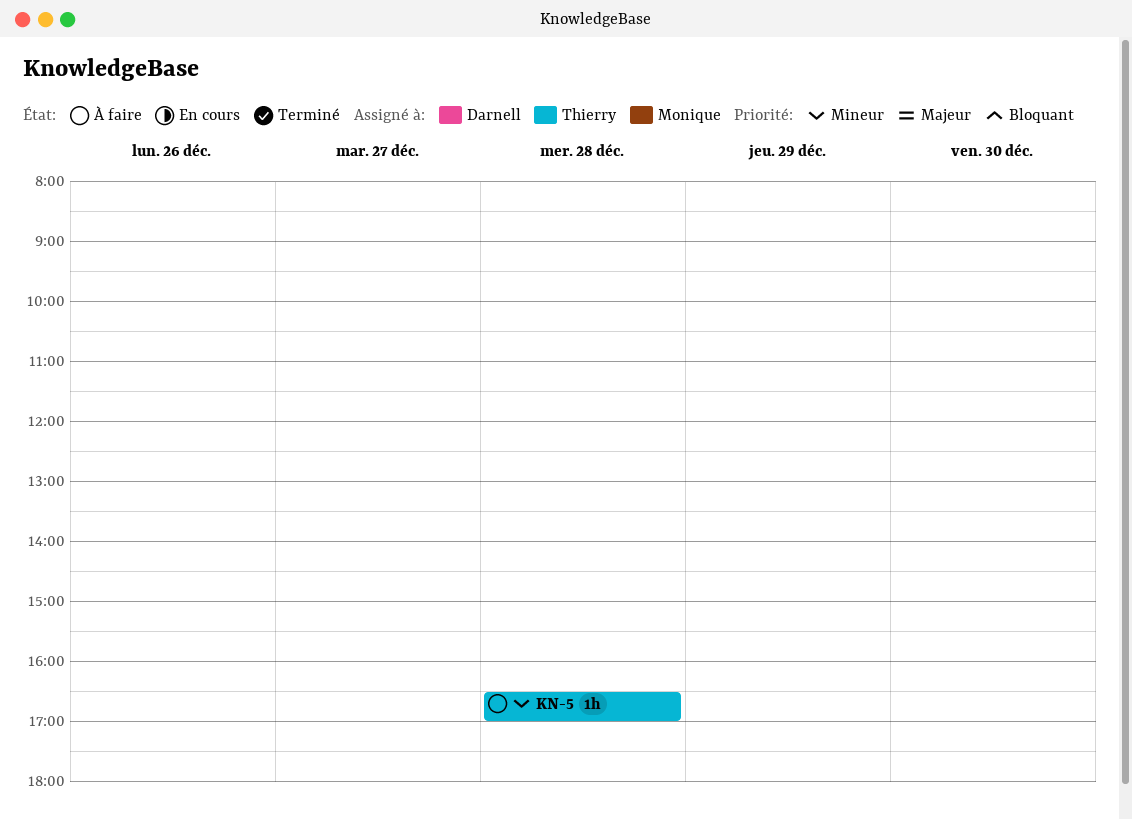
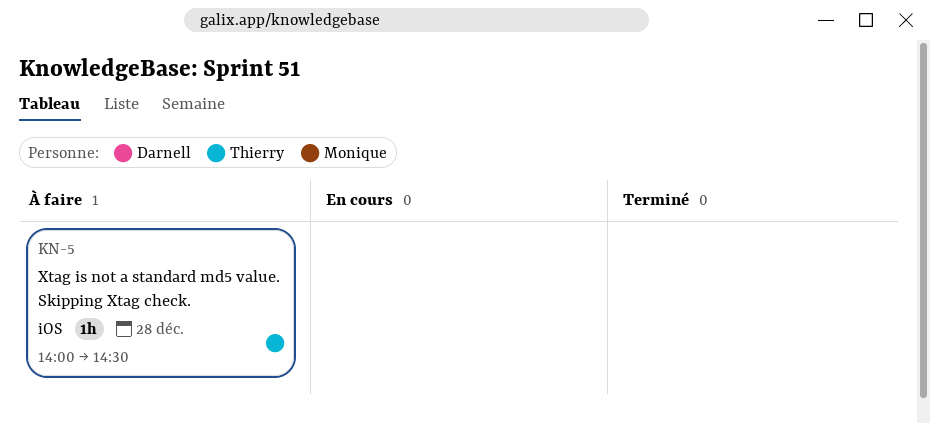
KN-5, begins: 16:30 -> 14:00
KN-5, ends: 17:00 -> 14:30

